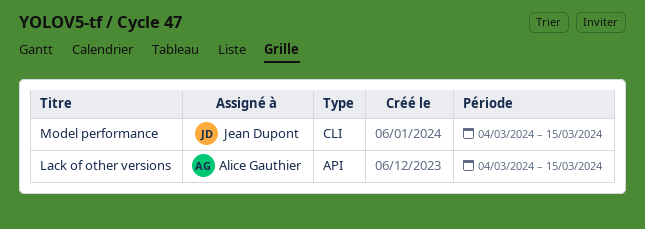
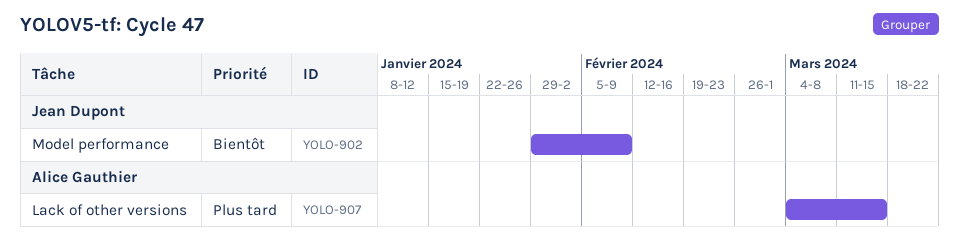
Model performance, start: Mar 4 -> Jan 29
Model performance, due: Mar 15 -> Feb 9

